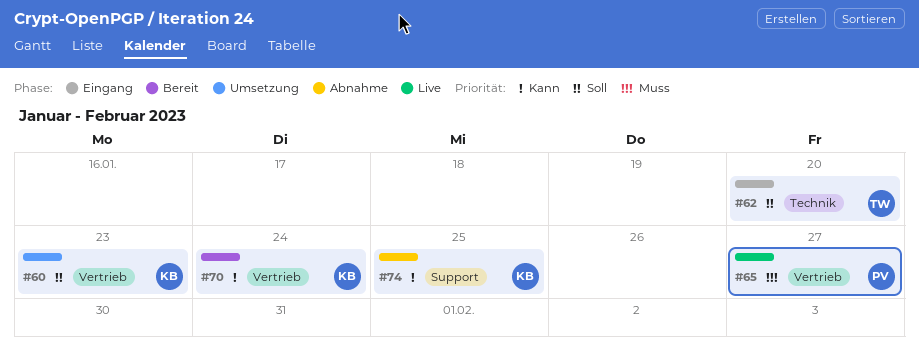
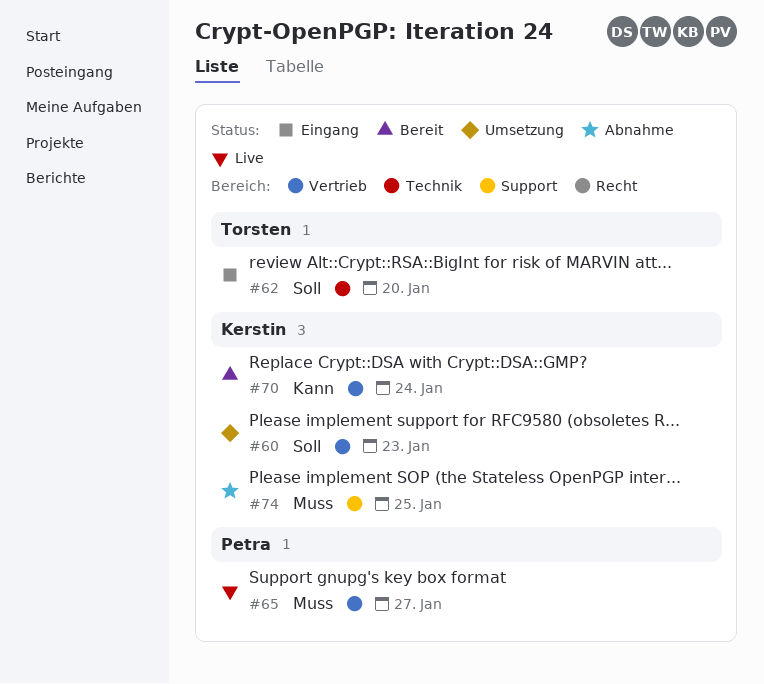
#74, priority: Kann -> Muss

